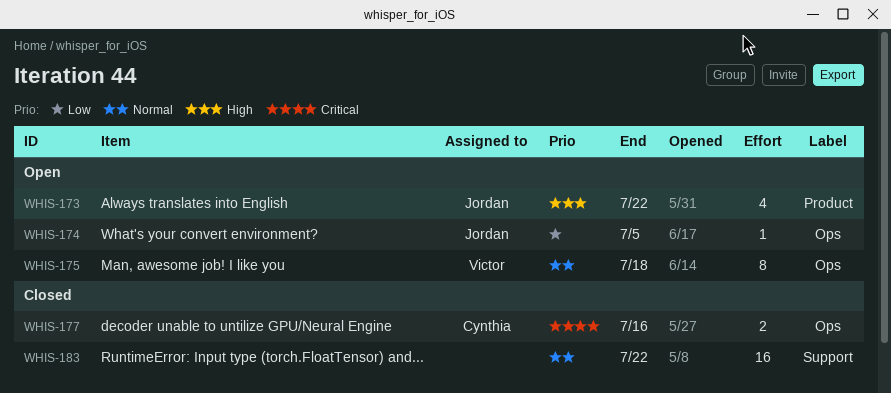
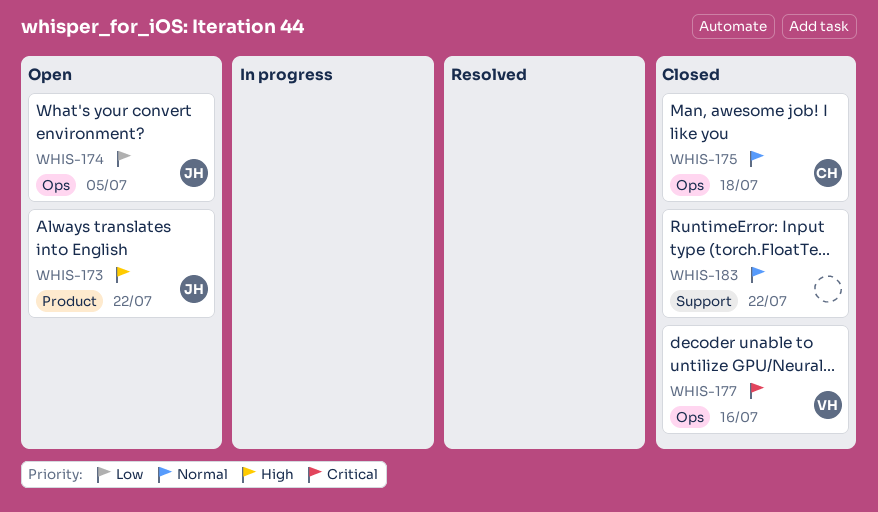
WHIS-175, status: Open -> Closed
WHIS-175, owner: Victor -> Cynthia
WHIS-177, owner: Cynthia -> Victor

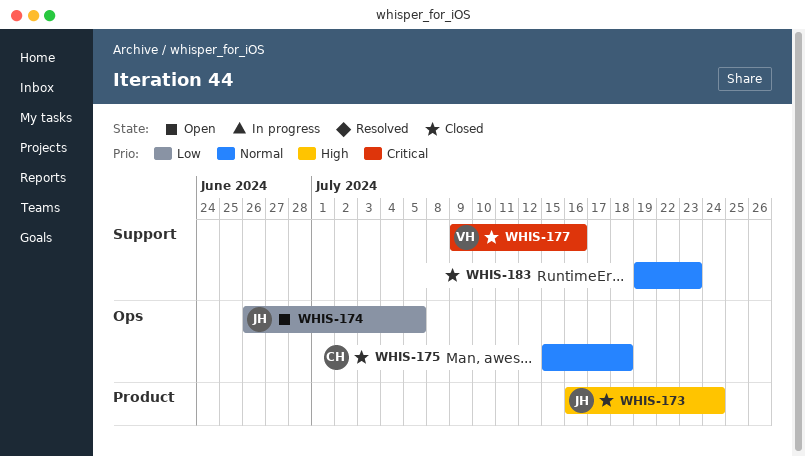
WHIS-173, status: Open -> Closed
WHIS-173, due: Jul 22 -> Jul 24
WHIS-177, label: Ops -> Support
WHIS-183, due: Jul 22 -> Jul 23

